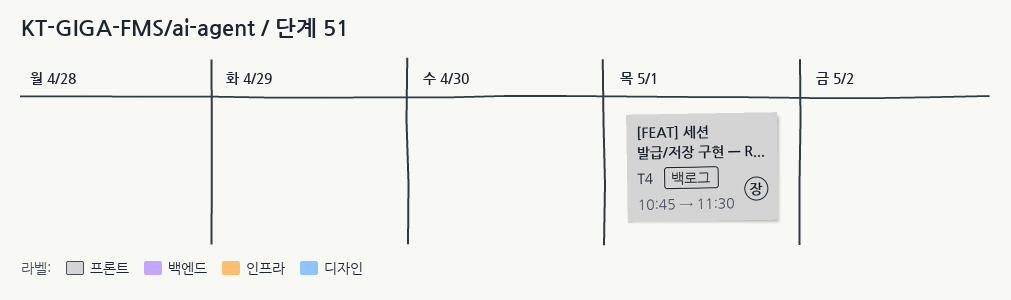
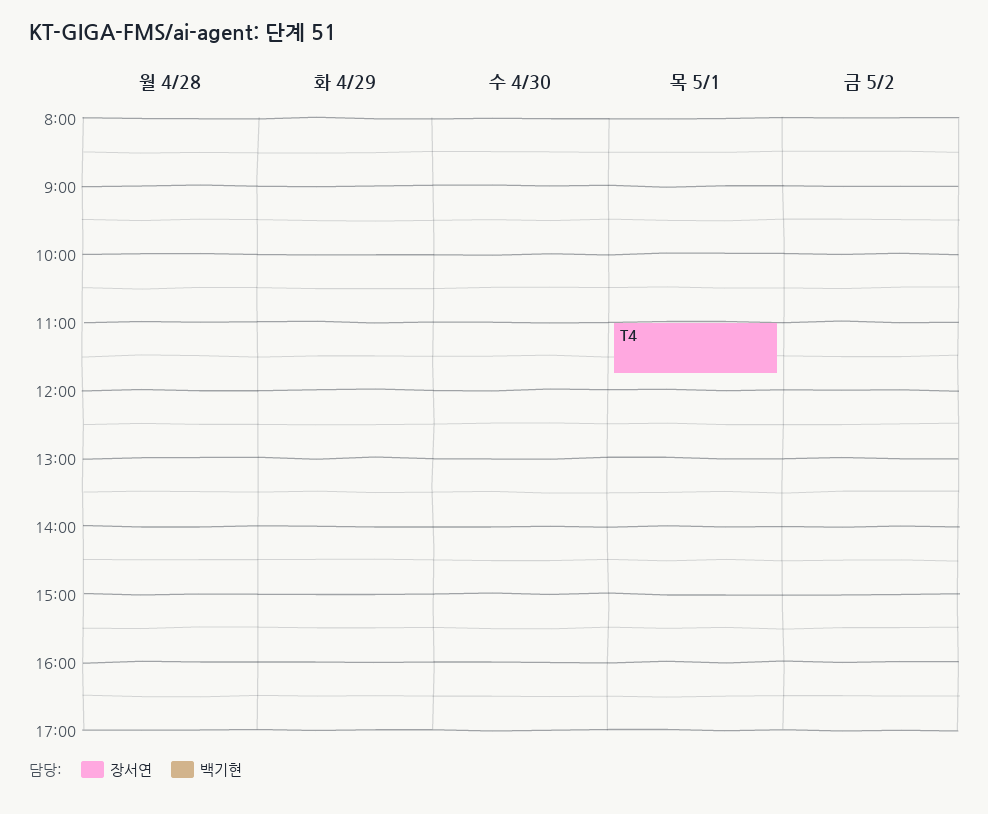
T4, begins: 10:45 -> 11:00
T4, ends: 11:30 -> 11:45

